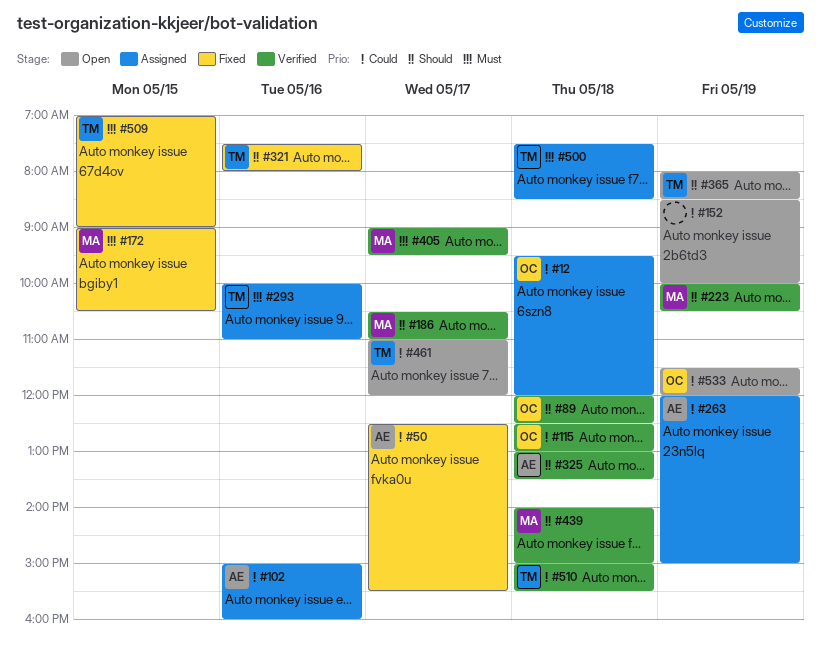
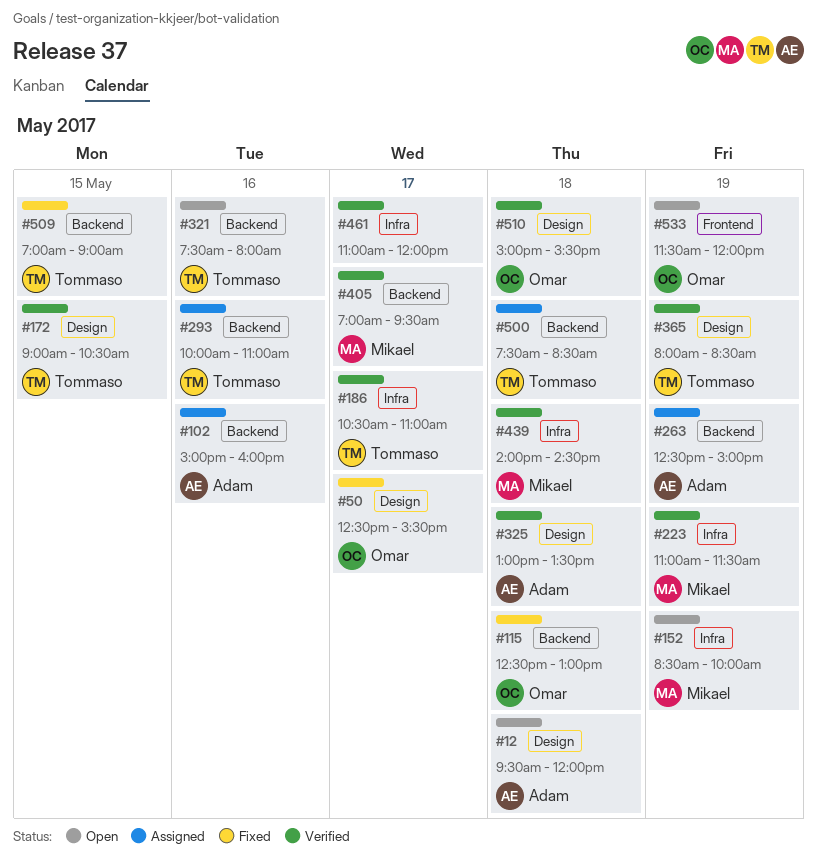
#12, status: Assigned -> Open
#12, owner: Omar -> Adam
#50, owner: Adam -> Omar
#89: present -> none
#115, status: Verified -> Fixed
#152, owner: none -> Mikael
#172, status: Fixed -> Verified
#172, owner: Mikael -> Tommaso
#186, owner: Mikael -> Tommaso
#223, begins: 10:00 -> 11:00
#223, ends: 10:30 -> 11:30
#263, begins: 12:00 -> 12:30
#321, status: Fixed -> Open
#365, status: Open -> Verified
#405, begins: 09:00 -> 07:00
#439, ends: 15:00 -> 14:30
#461, status: Open -> Verified
#461, owner: Tommaso -> none
#510, owner: Tommaso -> Omar

